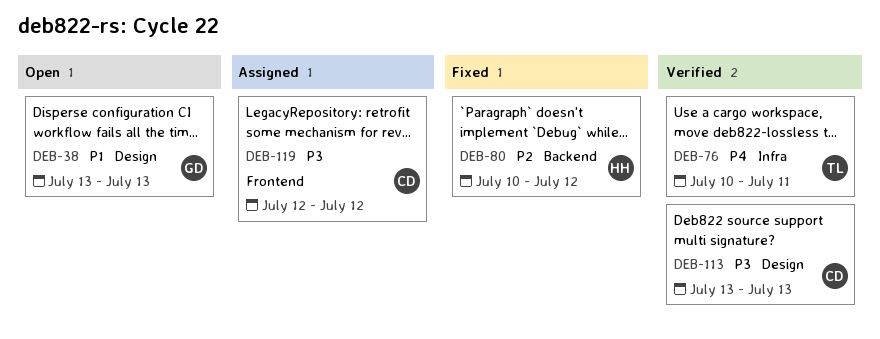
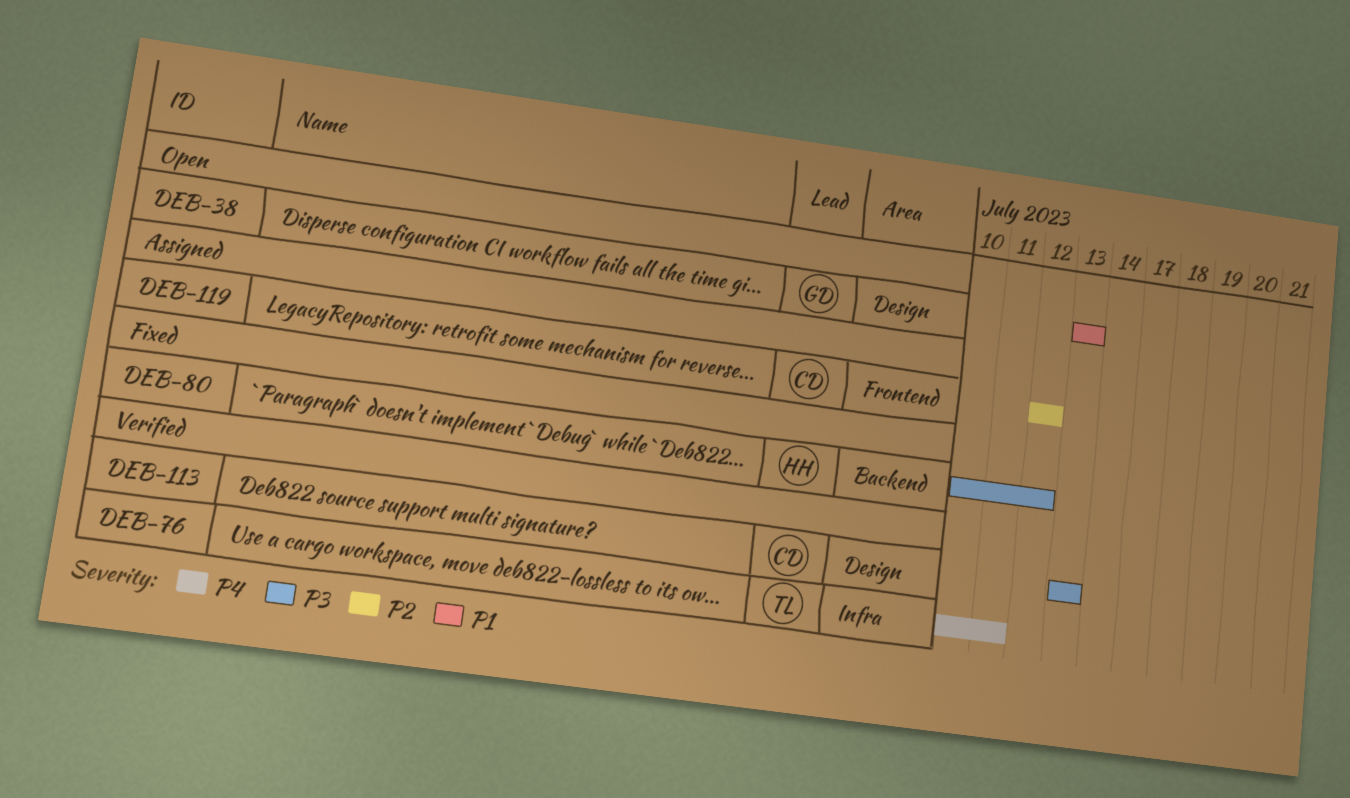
DEB-80, priority: P2 -> P3
DEB-119, priority: P3 -> P2

